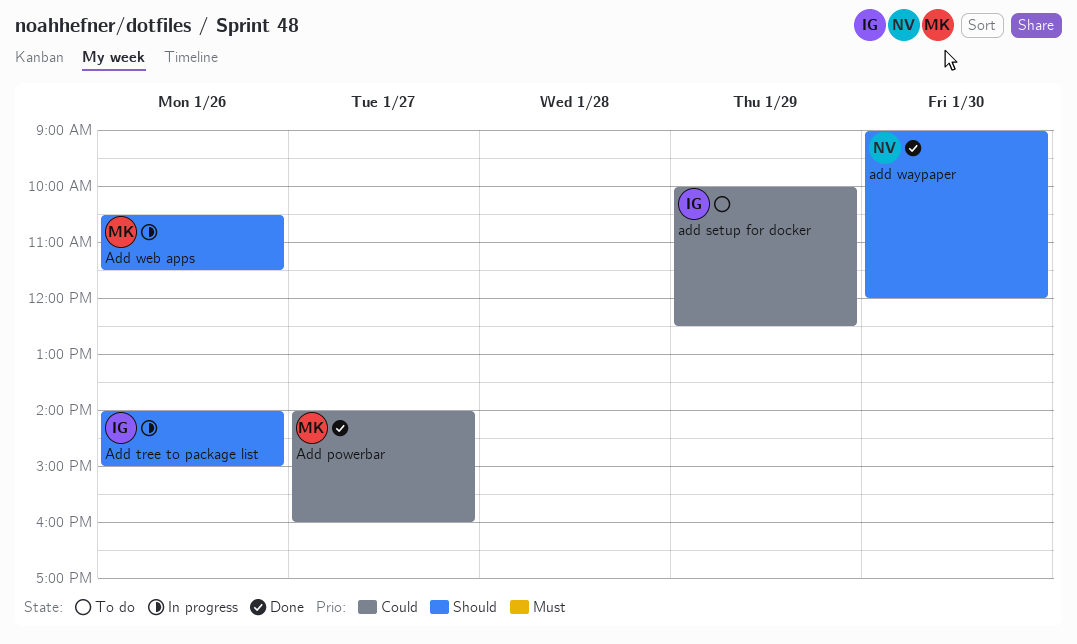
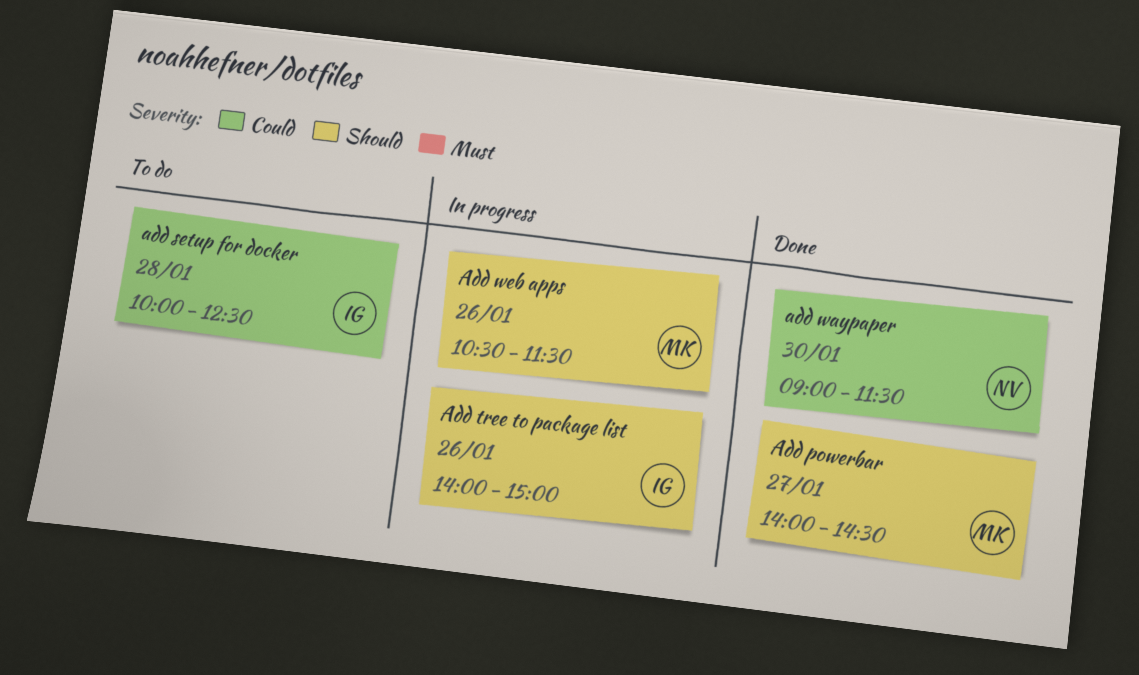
Add powerbar, priority: Could -> Should
Add powerbar, ends: 16:00 -> 14:30
add setup for docker, day: Jan 29 -> Jan 28
add waypaper, priority: Should -> Could
add waypaper, ends: 12:00 -> 11:30

